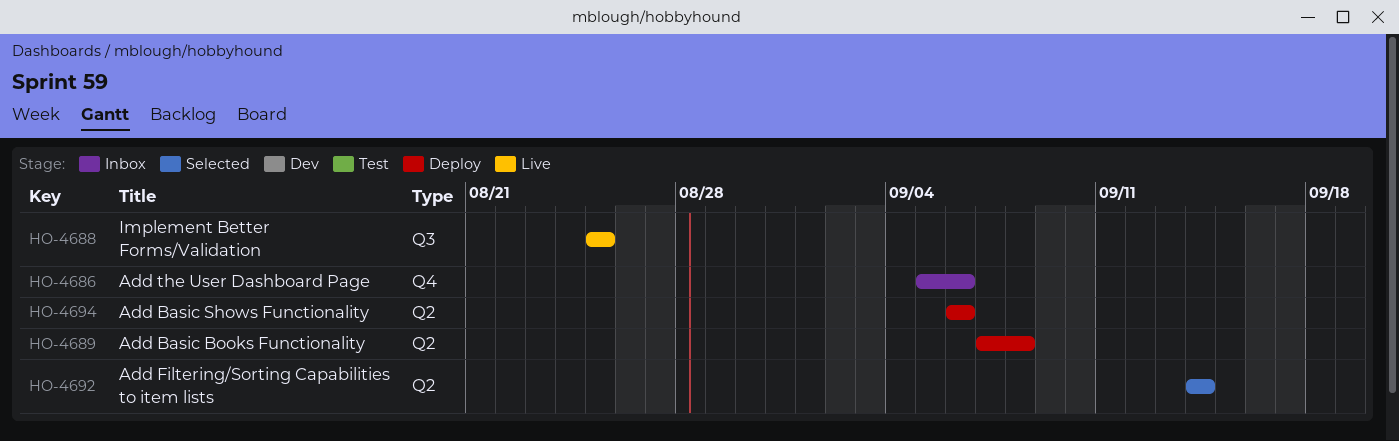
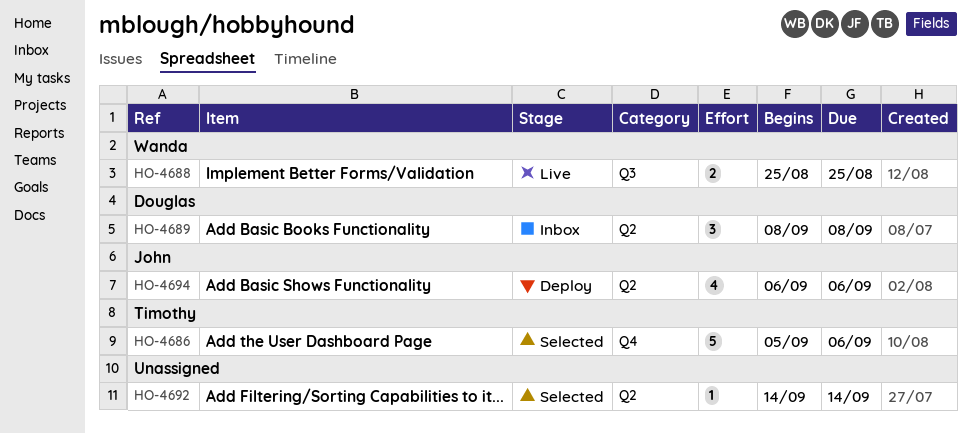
HO-4686, status: Inbox -> Selected
HO-4689, status: Deploy -> Inbox
HO-4689, start: Sep 7 -> Sep 8

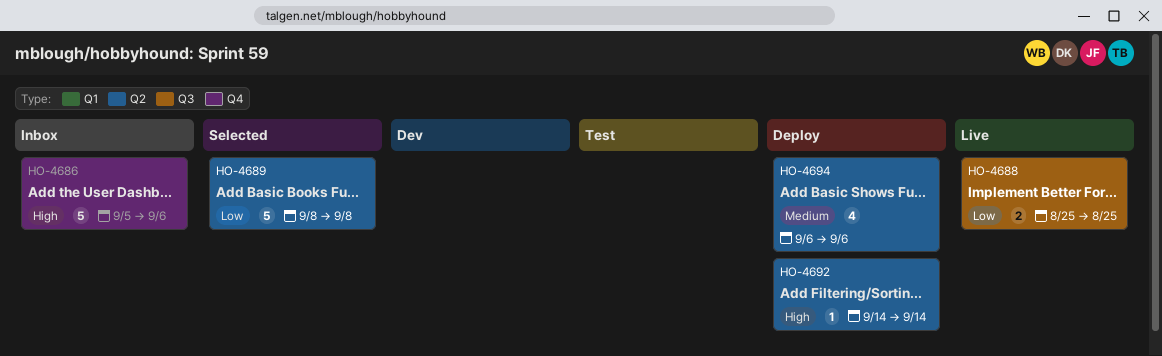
HO-4686, status: Selected -> Inbox
HO-4689, status: Inbox -> Selected
HO-4689, estimate: 3 -> 5
HO-4692, status: Selected -> Deploy

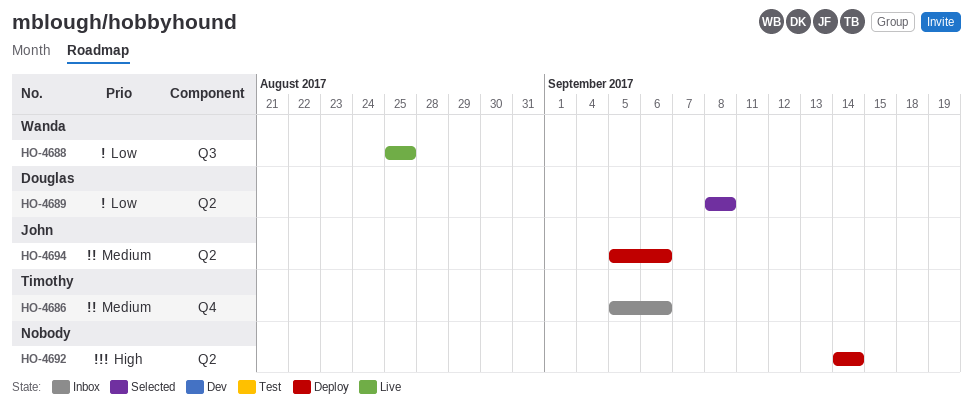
HO-4686, priority: High -> Medium
HO-4694, start: Sep 6 -> Sep 5

